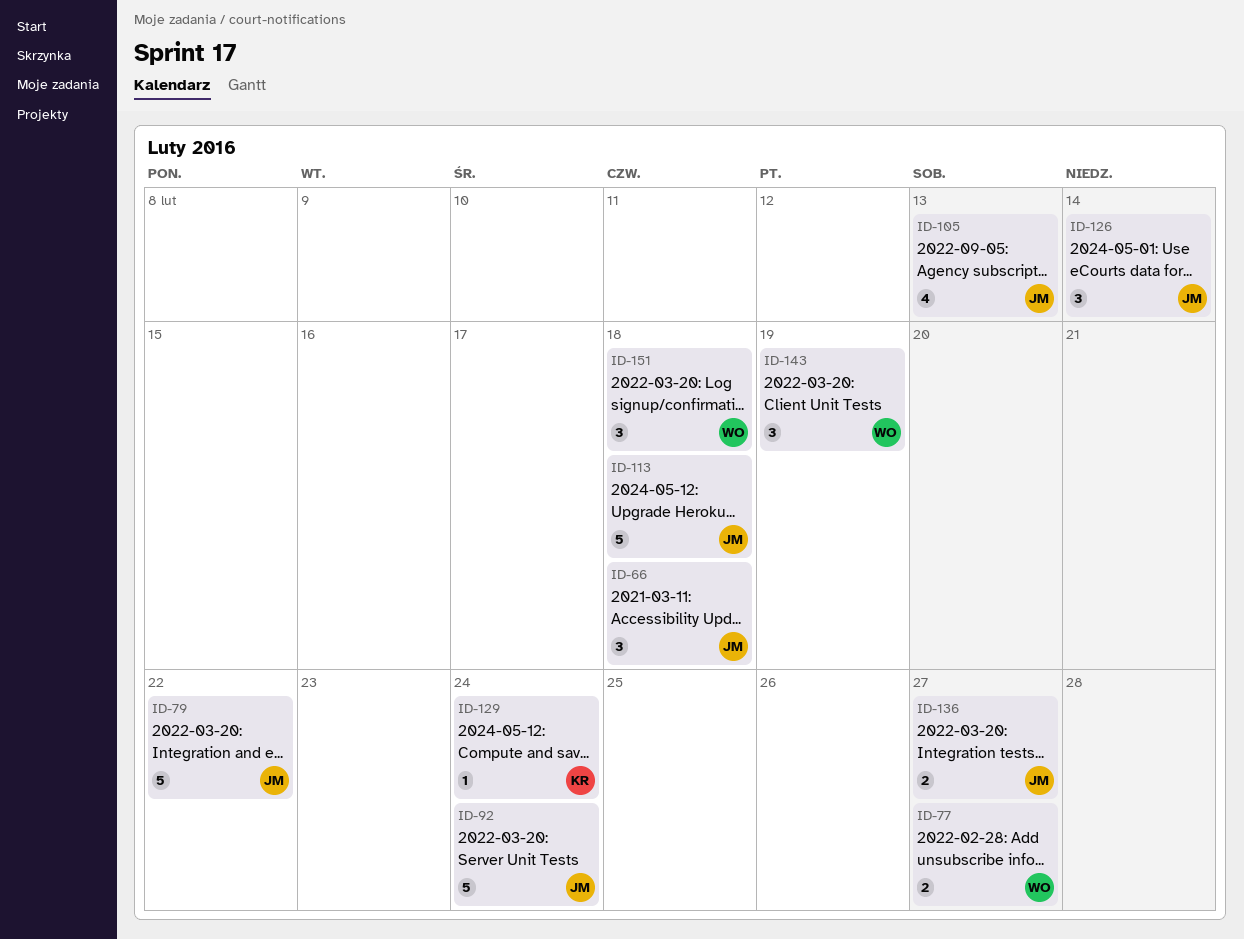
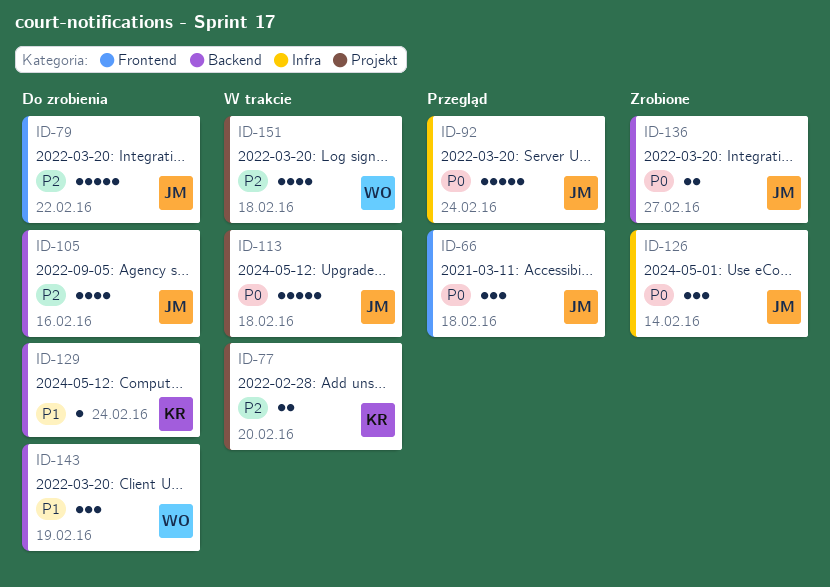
ID-77, owner: WO -> KR
ID-77, due: Feb 27 -> Feb 20
ID-105, due: Feb 13 -> Feb 16
ID-151, estimate: 3 -> 4

